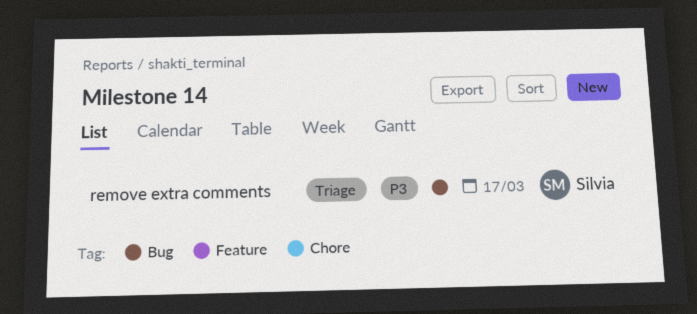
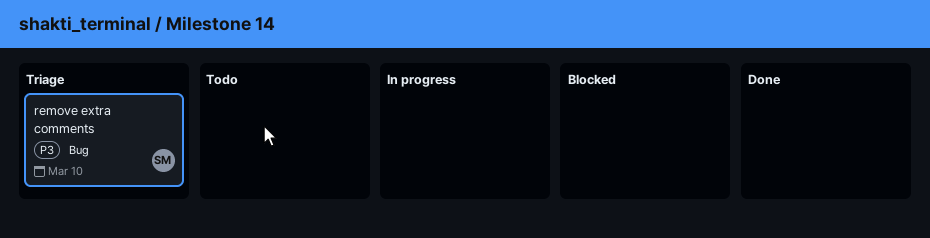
remove extra comments, due: Mar 17 -> Mar 10

